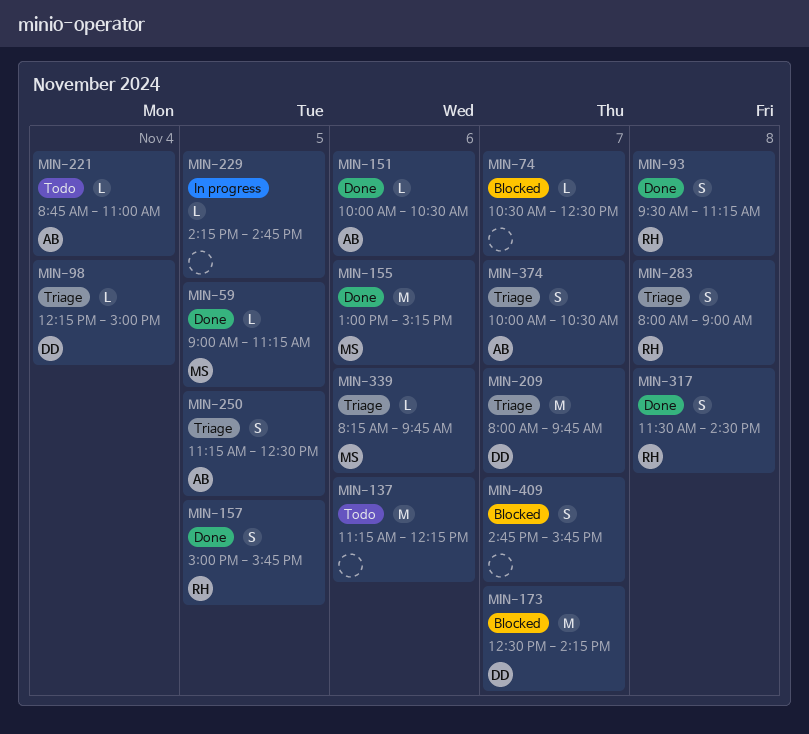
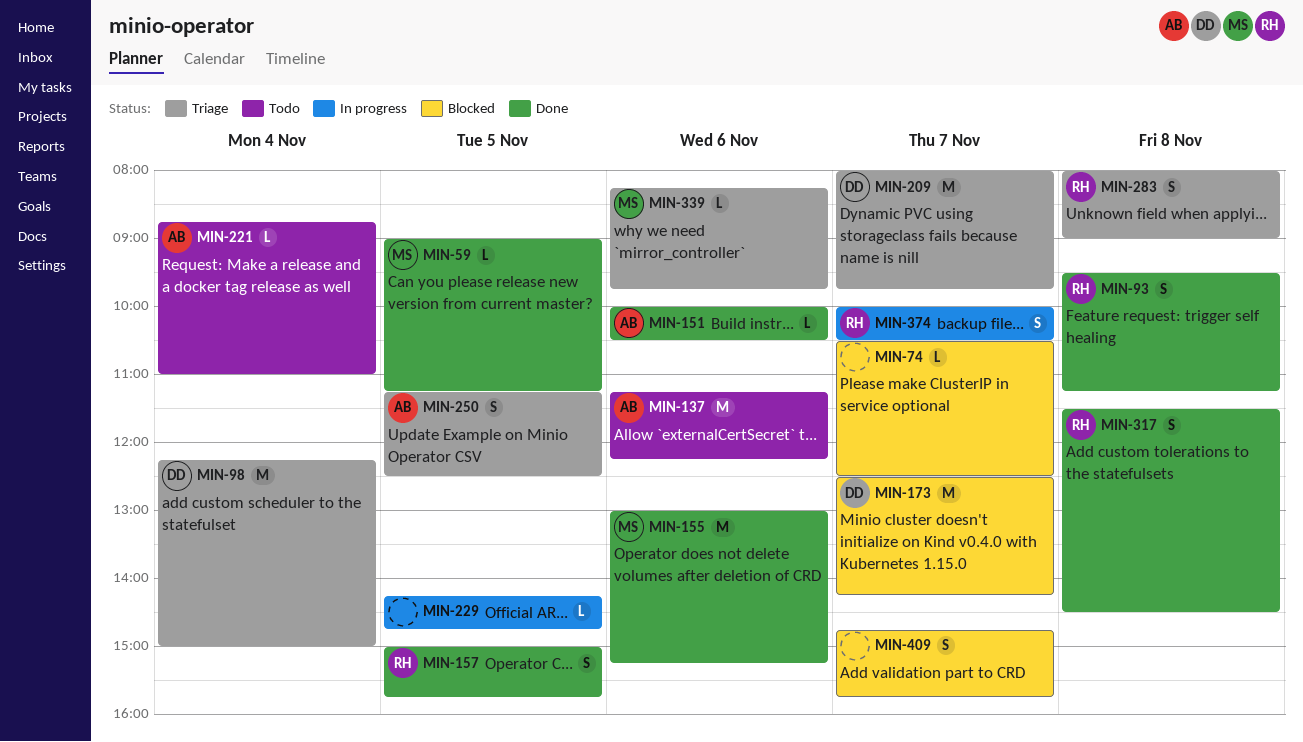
MIN-98, estimate: L -> M
MIN-137, owner: none -> AB
MIN-374, status: Triage -> In progress
MIN-374, owner: AB -> RH

